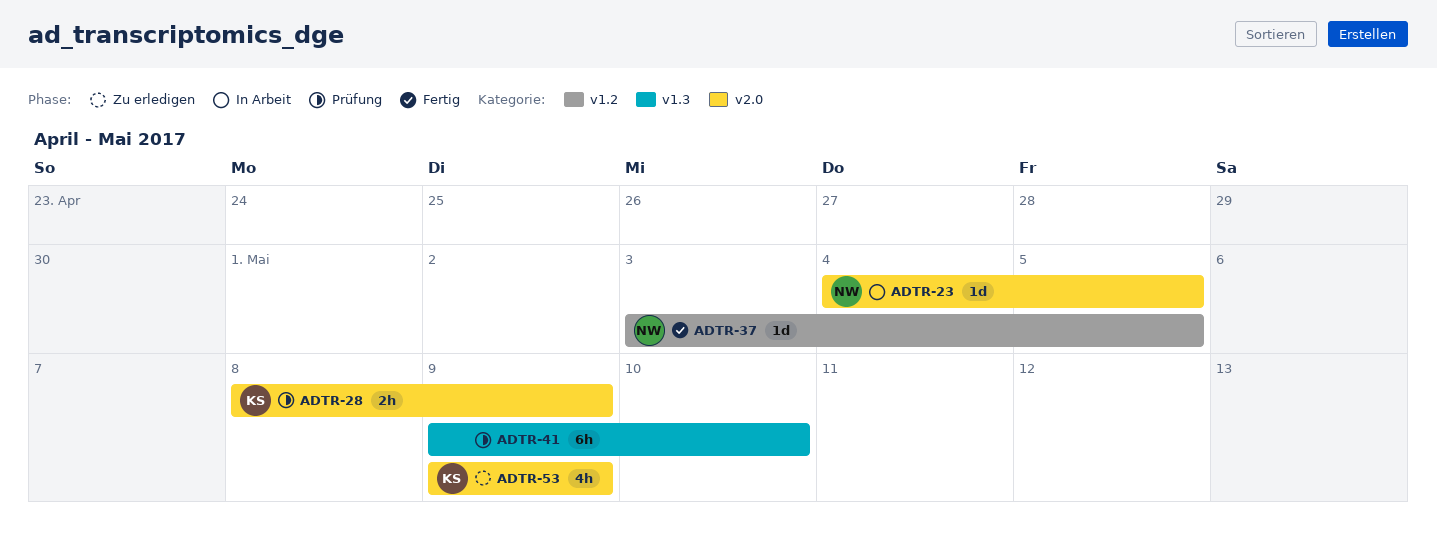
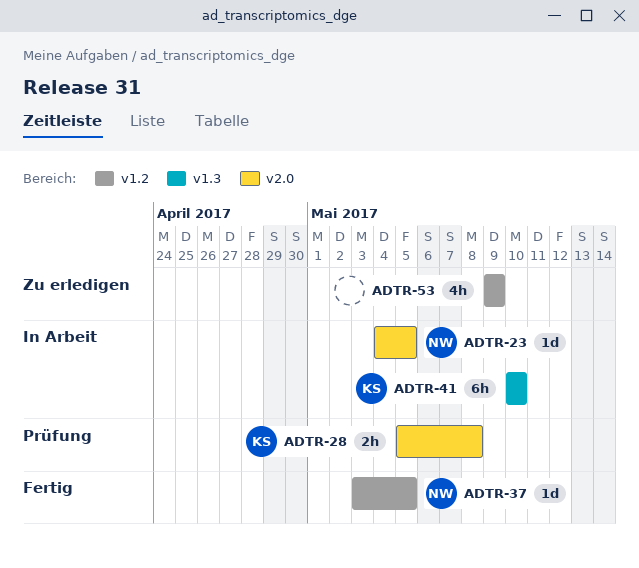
ADTR-28, start: May 8 -> May 5
ADTR-28, due: May 9 -> May 8
ADTR-41, status: Prüfung -> In Arbeit
ADTR-41, owner: none -> KS
ADTR-41, start: May 9 -> May 10
ADTR-53, owner: KS -> none
ADTR-53, label: v2.0 -> v1.2

